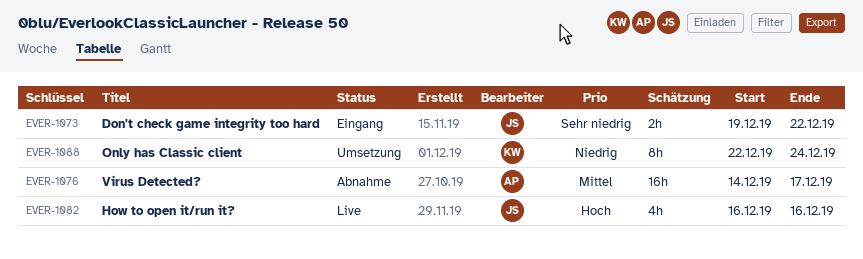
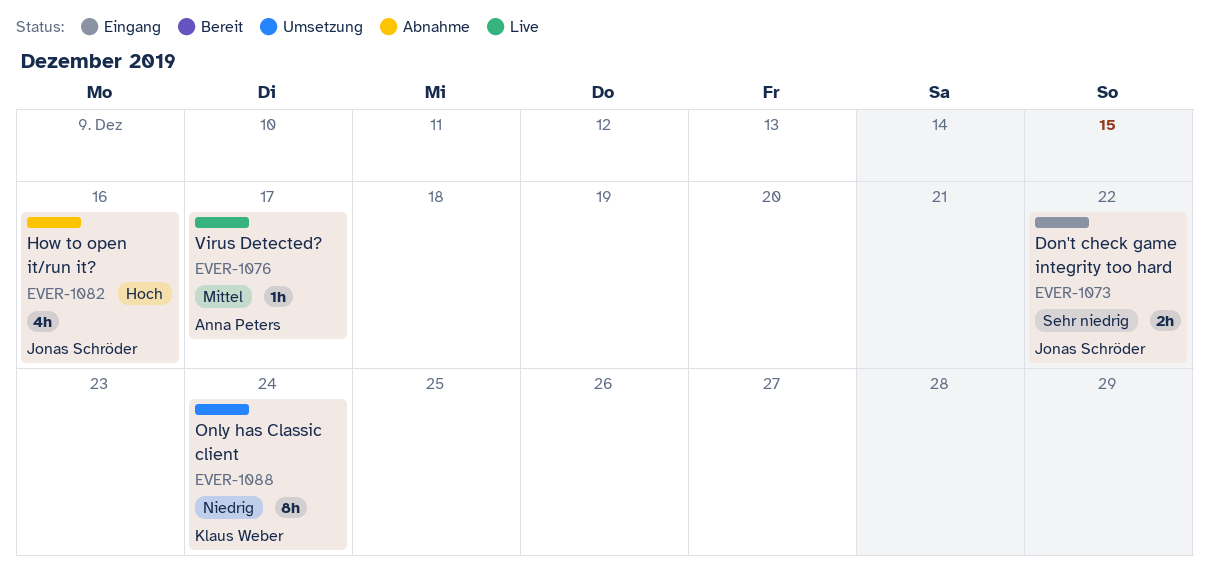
EVER-1076, status: Abnahme -> Live
EVER-1076, estimate: 16h -> 1h
EVER-1082, status: Live -> Abnahme

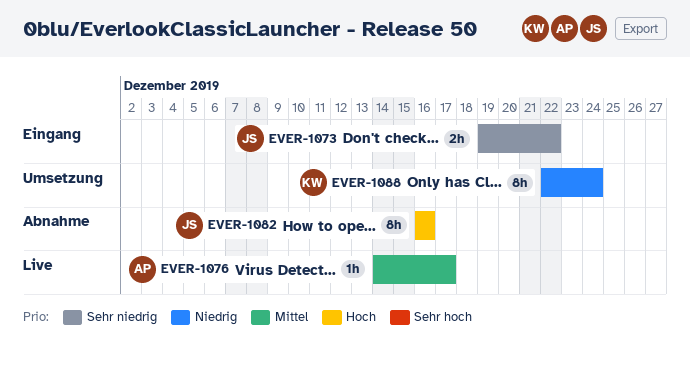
EVER-1082, estimate: 4h -> 8h

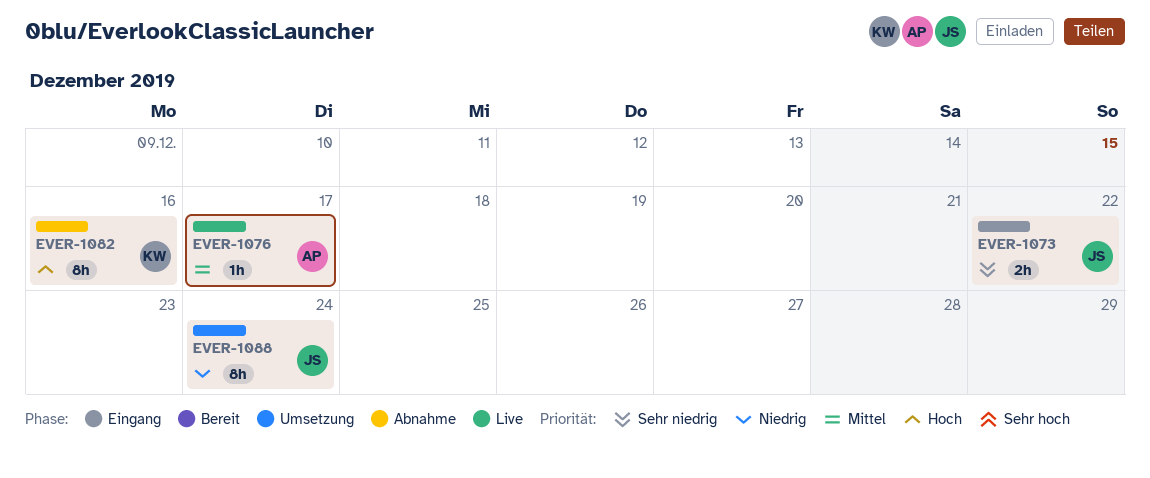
EVER-1082, owner: JS -> KW
EVER-1088, owner: KW -> JS

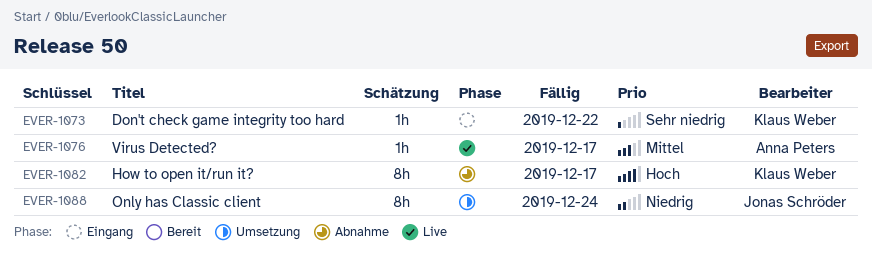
EVER-1073, owner: Jonas Schröder -> Klaus Weber
EVER-1073, estimate: 2h -> 1h
EVER-1082, due: Dec 16 -> Dec 17

